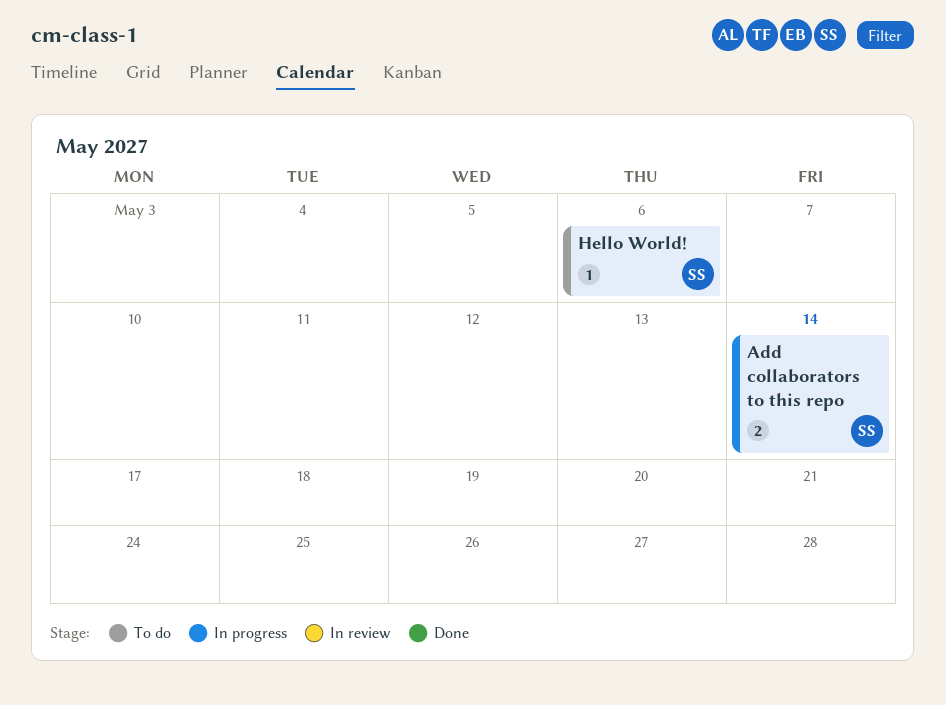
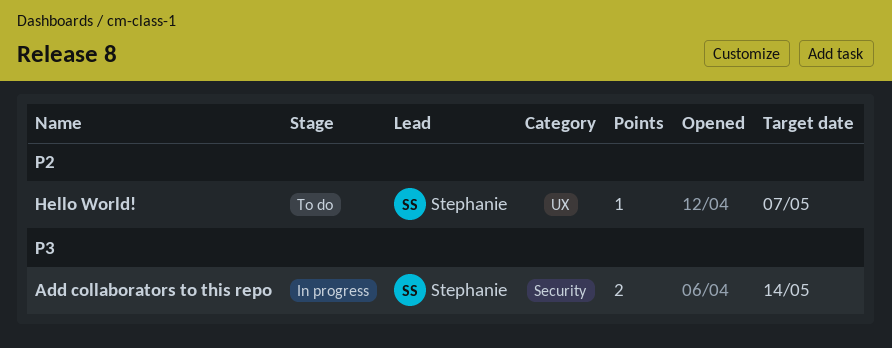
Hello World!, due: May 6 -> May 7

